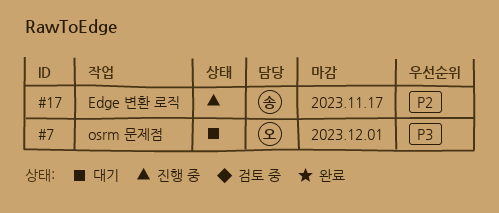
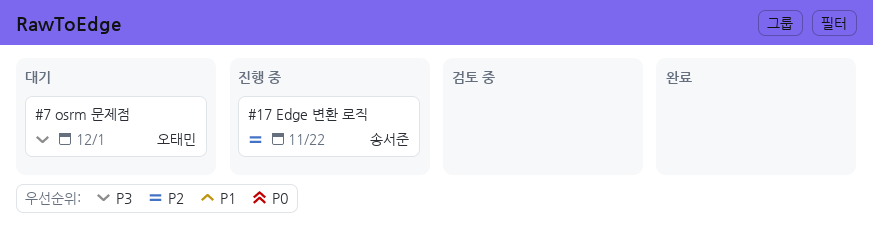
#17, due: Nov 17 -> Nov 22

